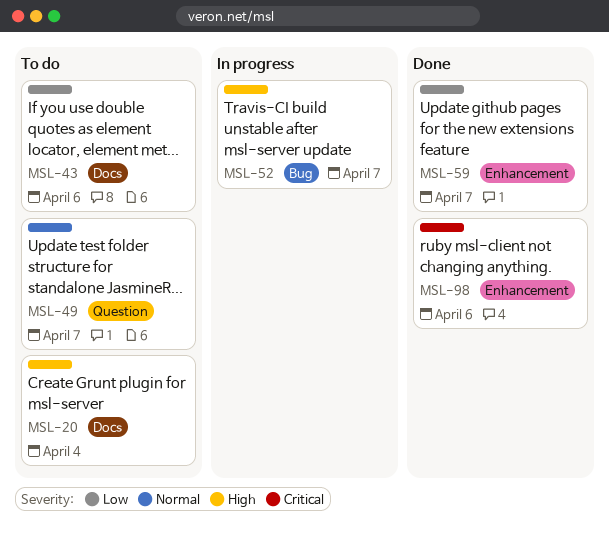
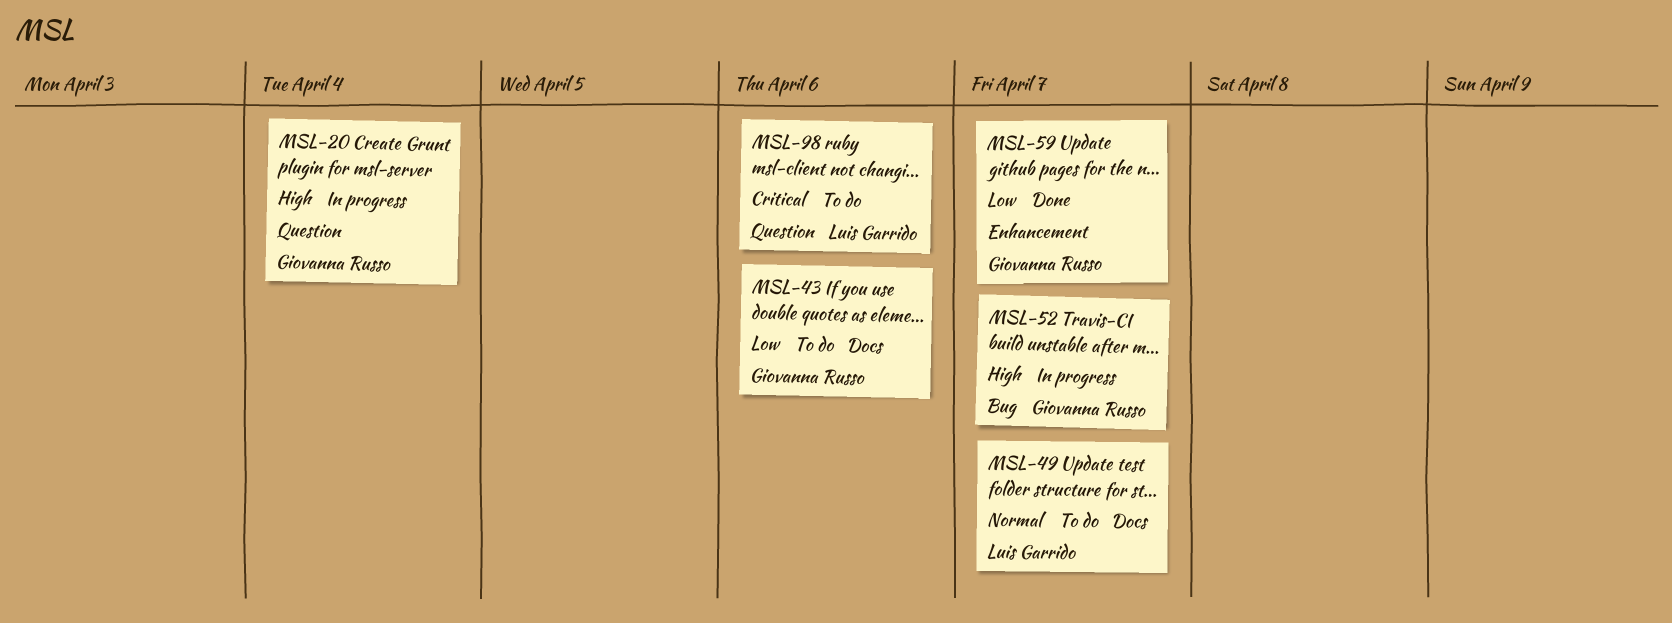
MSL-20, status: To do -> In progress
MSL-20, label: Docs -> Question
MSL-49, label: Question -> Docs
MSL-98, status: Done -> To do
MSL-98, label: Enhancement -> Question

